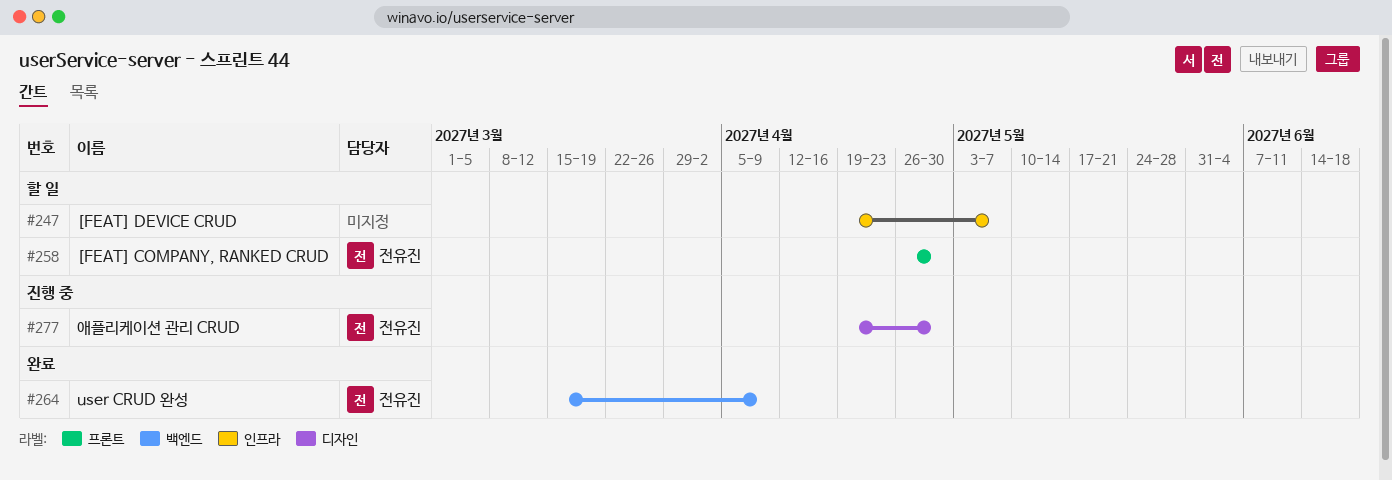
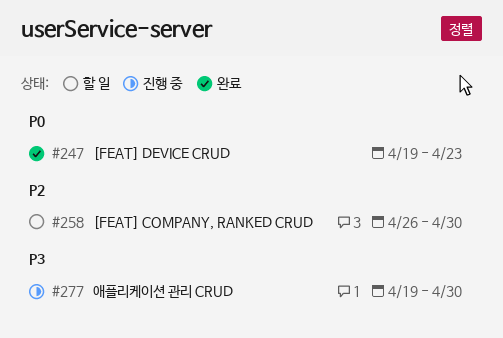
#247, status: 할 일 -> 완료
#247, due: May 7 -> Apr 23
#264: present -> none

